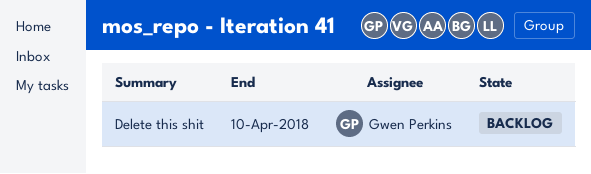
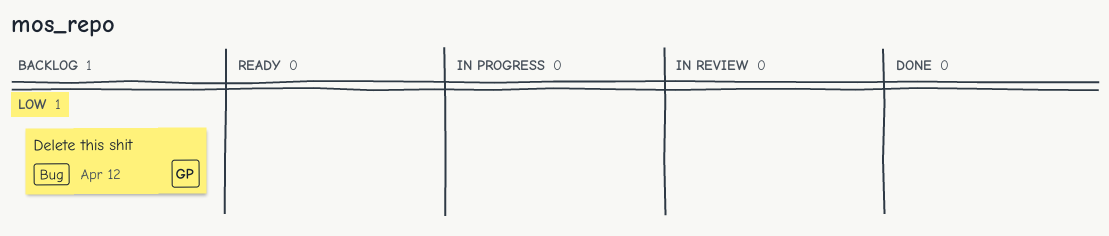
Delete this shit, due: Apr 10 -> Apr 12

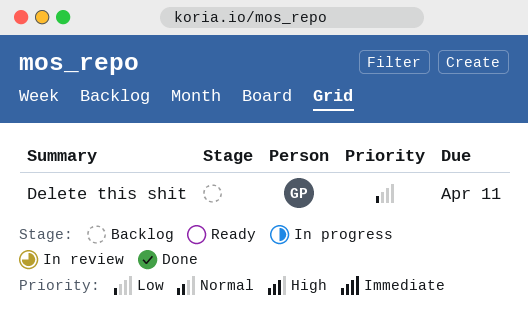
Delete this shit, due: Apr 12 -> Apr 11

